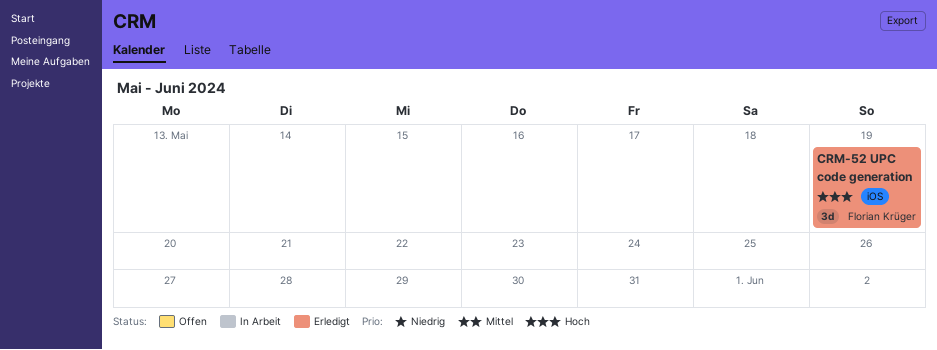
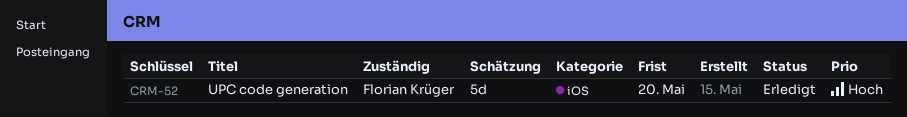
CRM-52, estimate: 3d -> 5d
CRM-52, due: May 19 -> May 20

